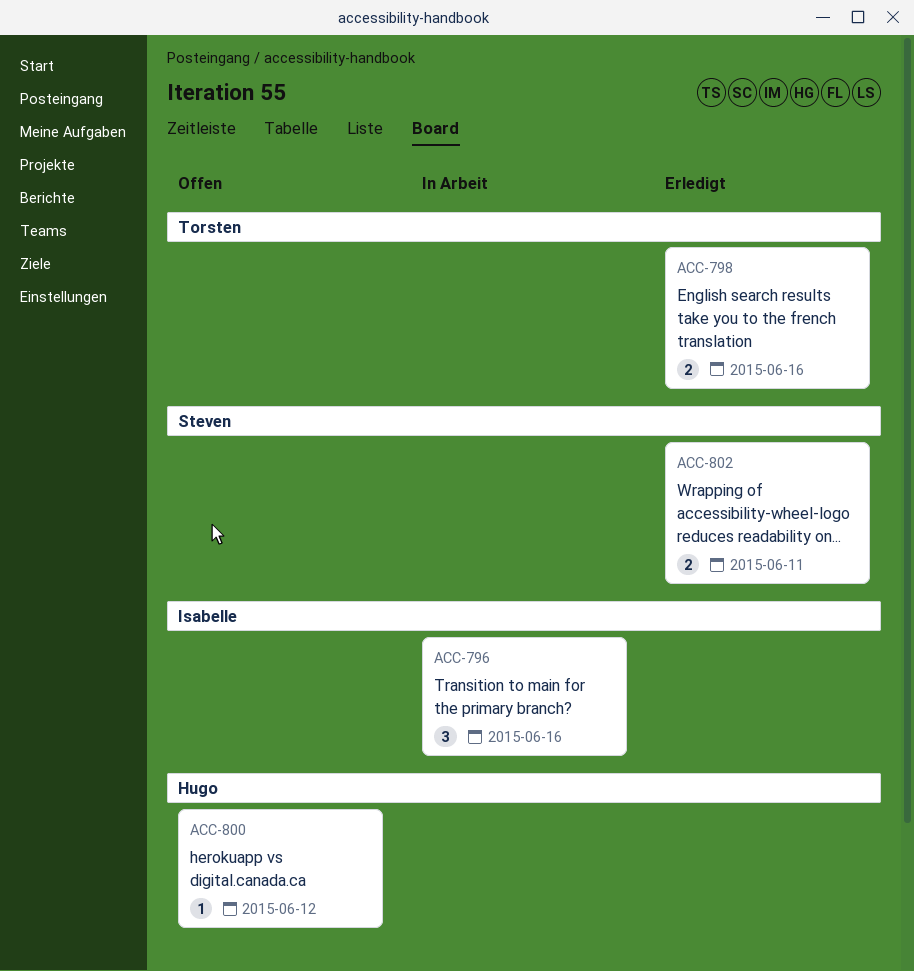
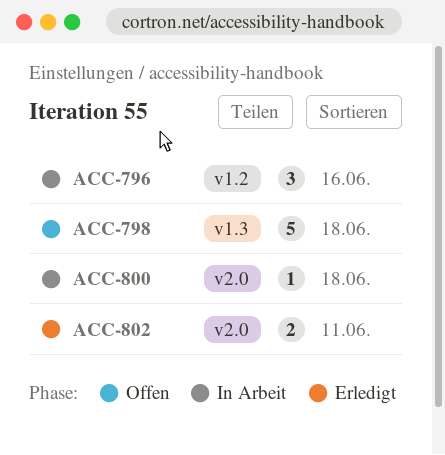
ACC-798, status: Erledigt -> Offen
ACC-798, estimate: 2 -> 5
ACC-798, due: Jun 16 -> Jun 18
ACC-800, status: Offen -> In Arbeit
ACC-800, due: Jun 12 -> Jun 18

